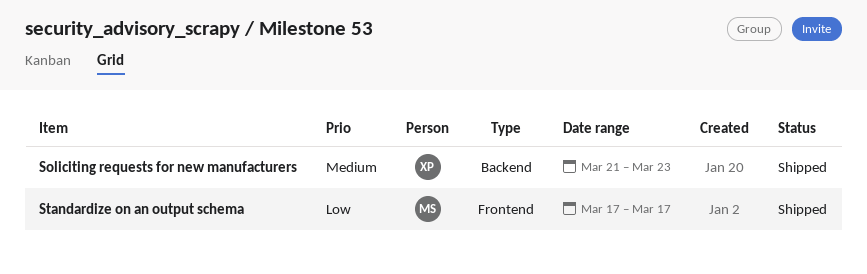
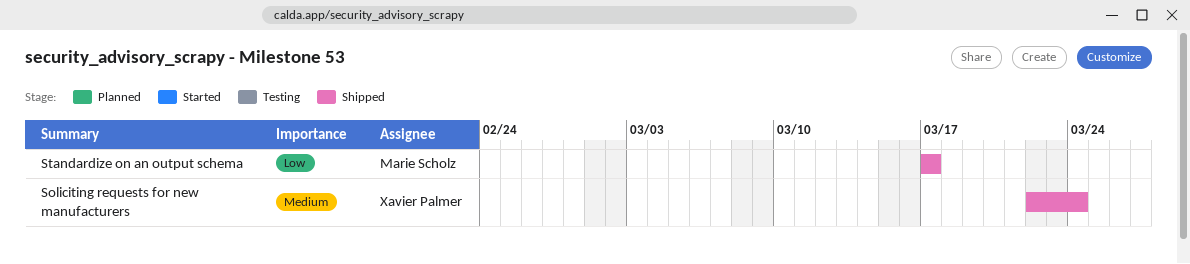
Soliciting requests for new manufacturers, start: Mar 21 -> Mar 22
Soliciting requests for new manufacturers, due: Mar 23 -> Mar 24

